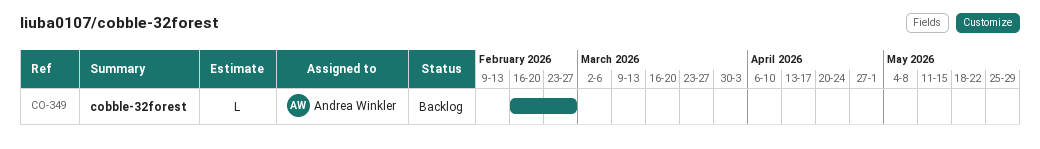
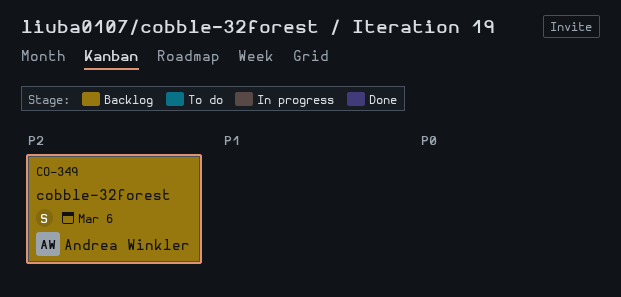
CO-349, estimate: L -> S
CO-349, due: Feb 27 -> Mar 6

